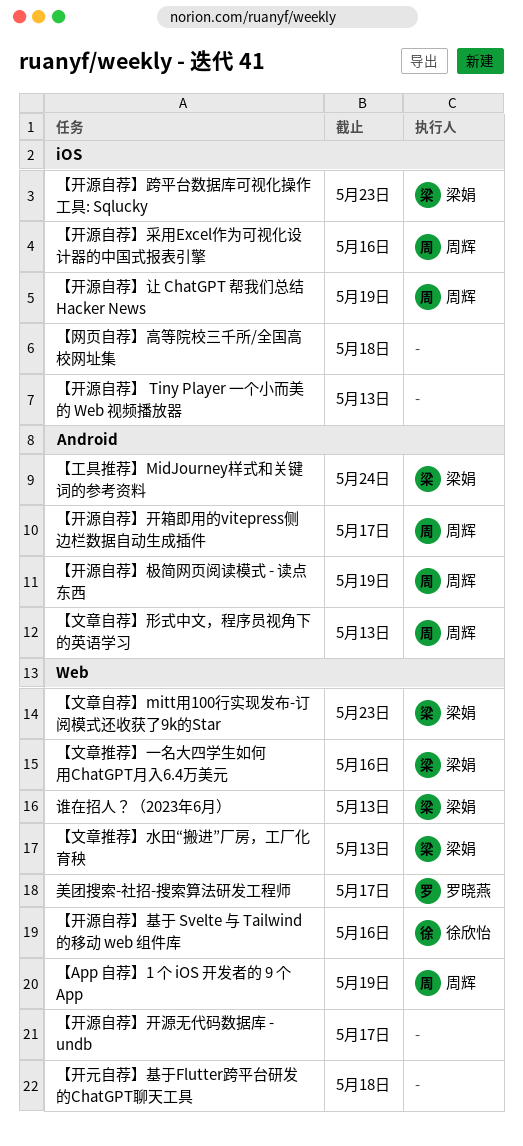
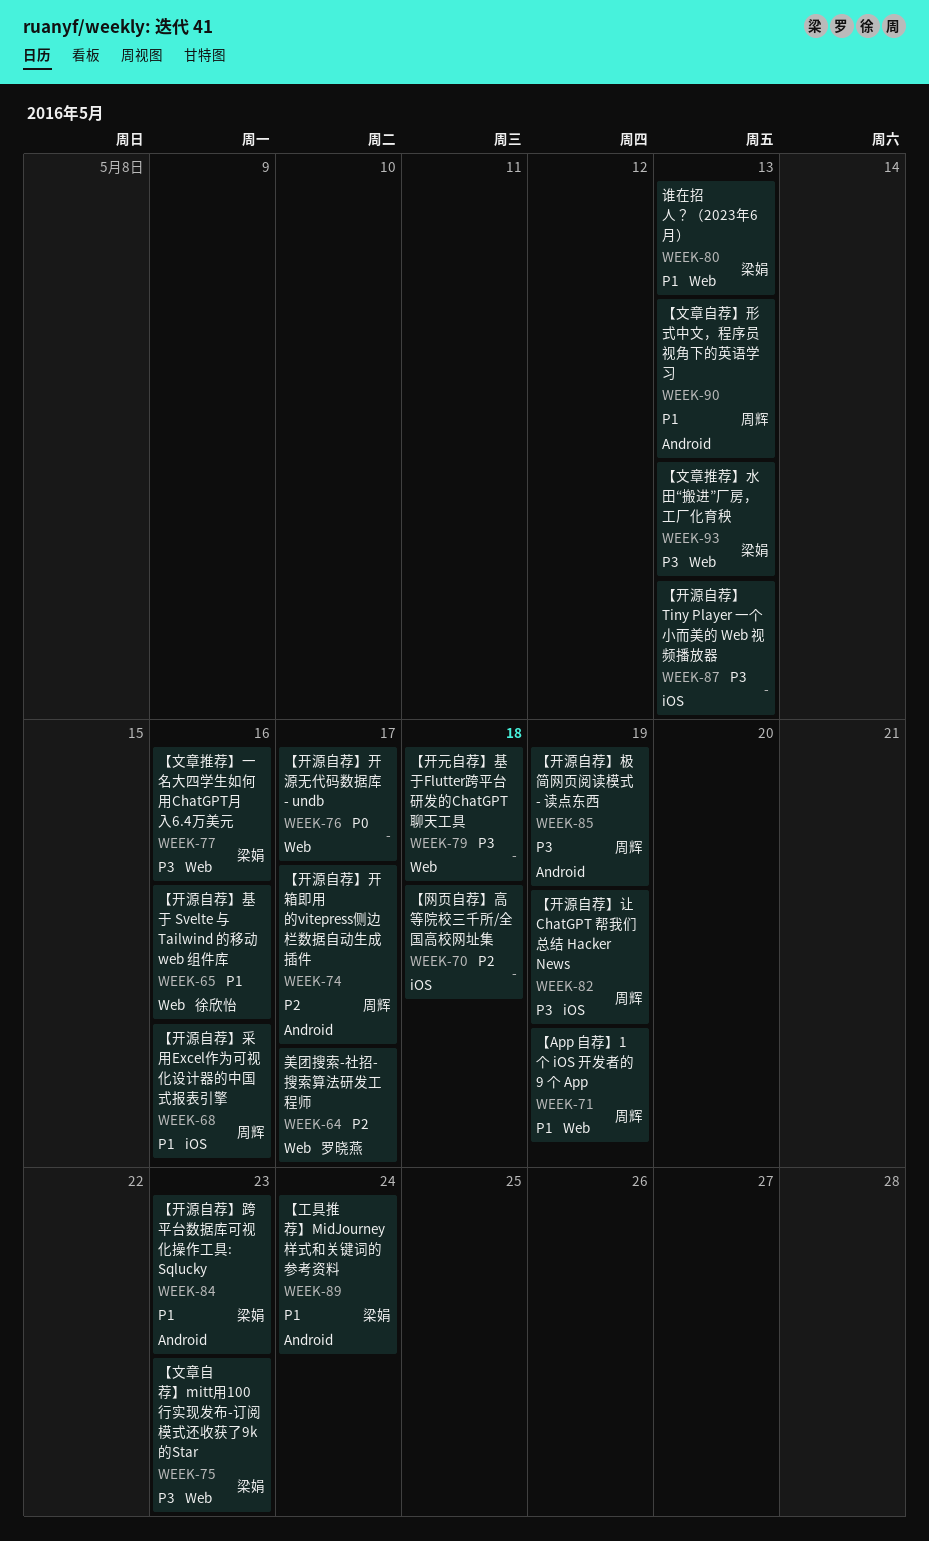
【开源自荐】跨平台数据库可视化操作工具: Sqlucky, label: iOS -> Android

